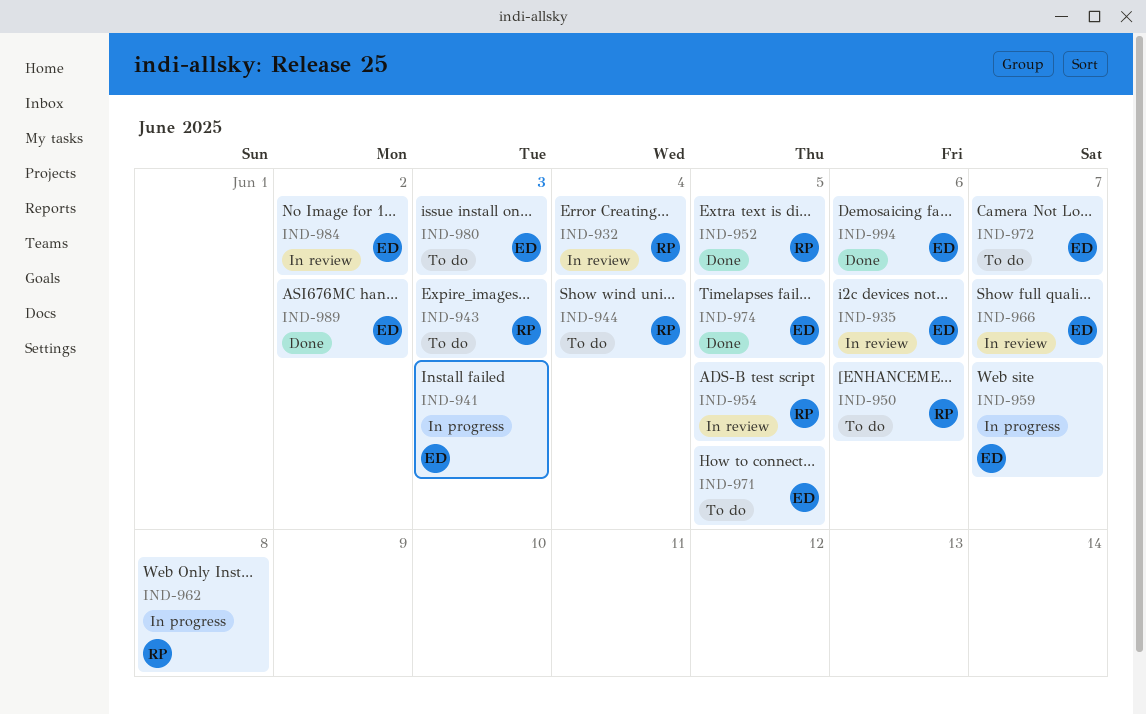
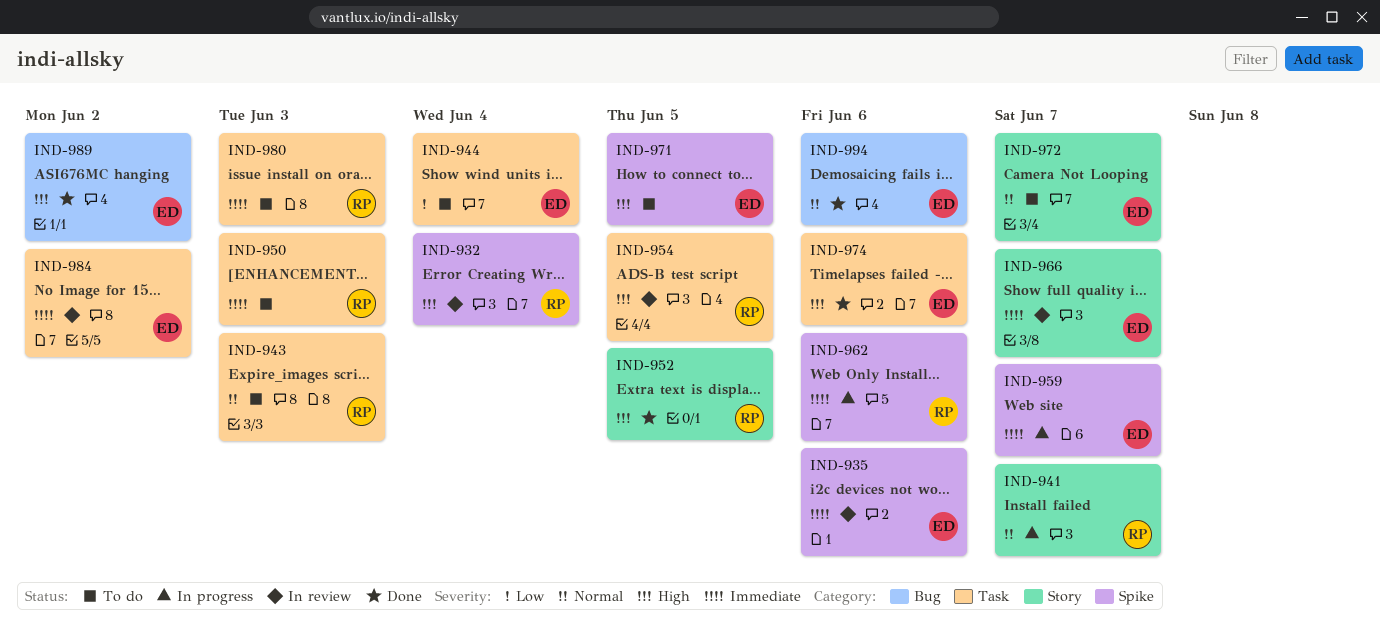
IND-941, owner: ED -> RP
IND-941, due: Jun 3 -> Jun 7
IND-944, owner: RP -> ED
IND-950, due: Jun 6 -> Jun 3
IND-962, due: Jun 8 -> Jun 6
IND-974, due: Jun 5 -> Jun 6
IND-980, owner: ED -> RP

